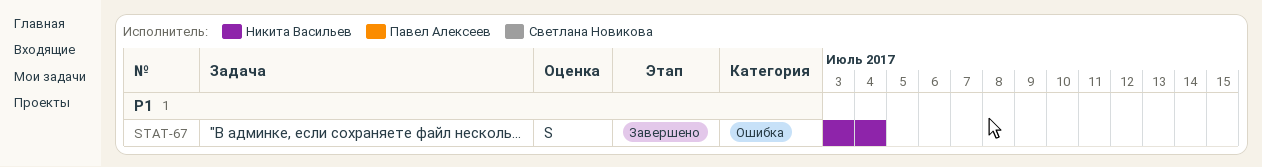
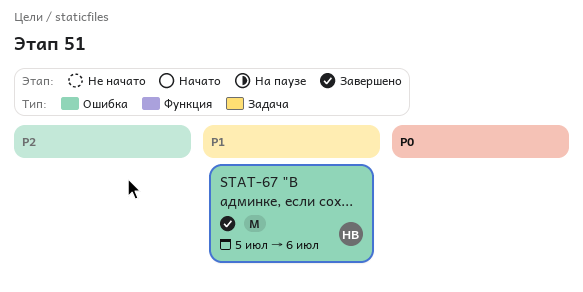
STAT-67, estimate: S -> M
STAT-67, start: Jul 3 -> Jul 5
STAT-67, due: Jul 4 -> Jul 6

